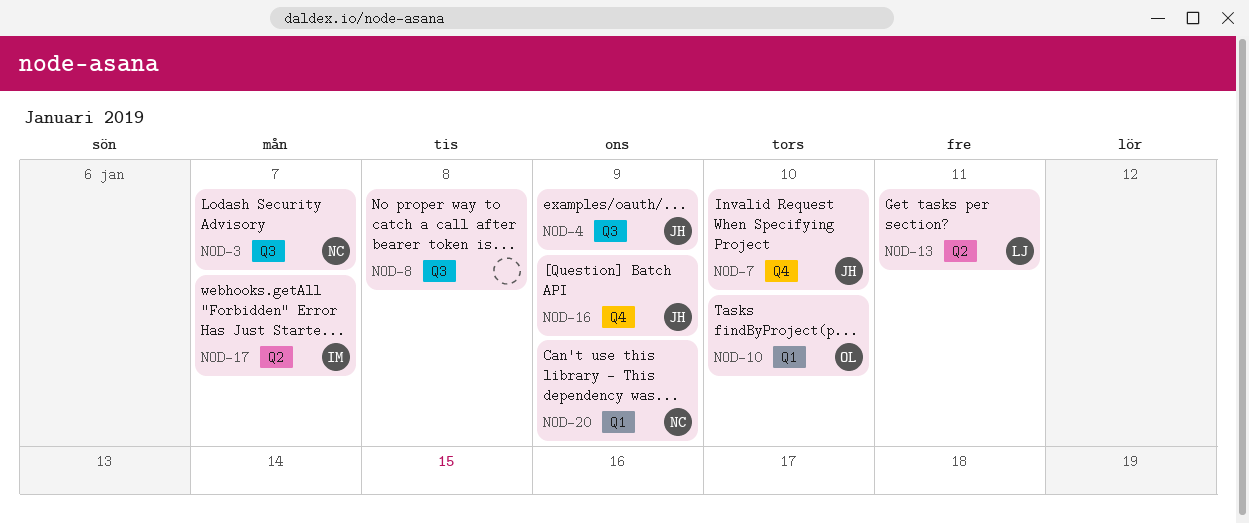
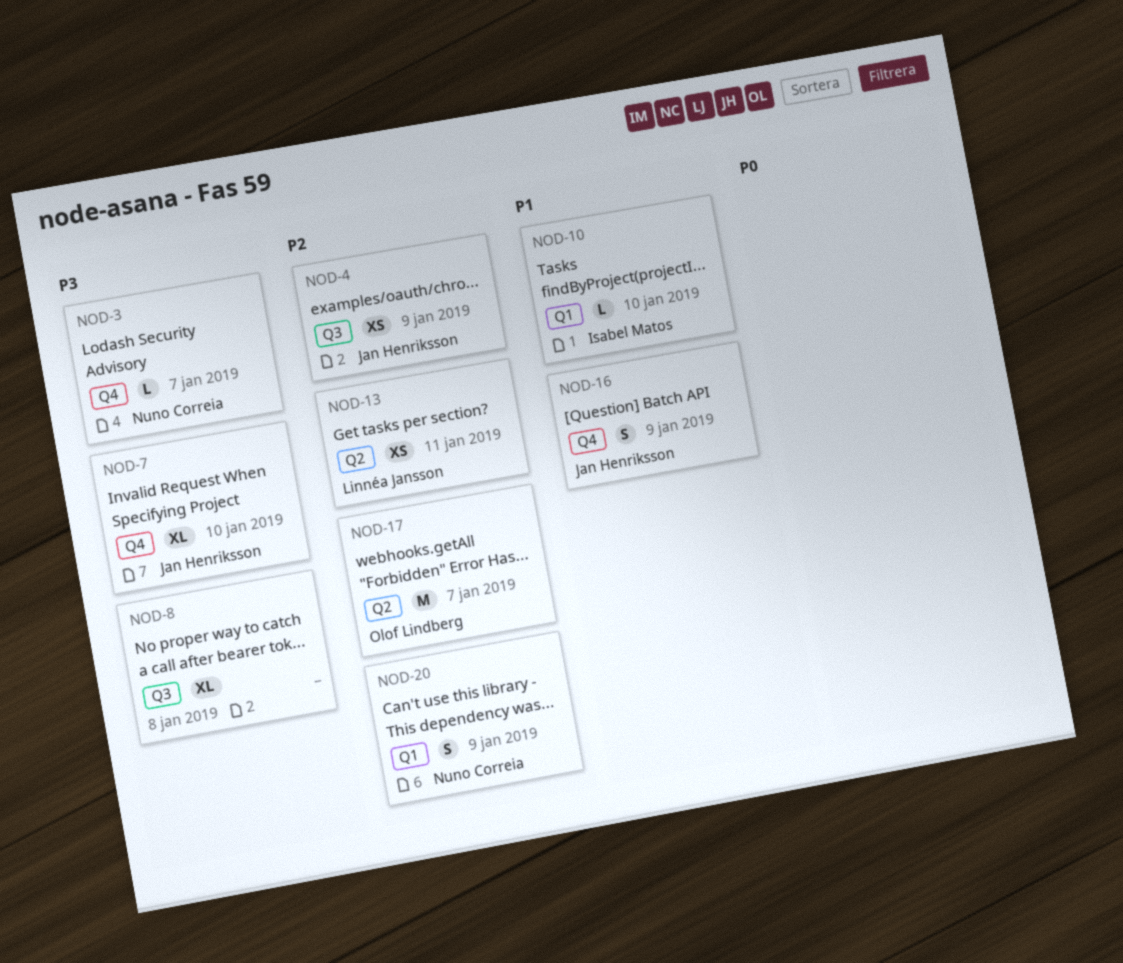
NOD-3, label: Q3 -> Q4
NOD-10, owner: Olof Lindberg -> Isabel Matos
NOD-17, owner: Isabel Matos -> Olof Lindberg

